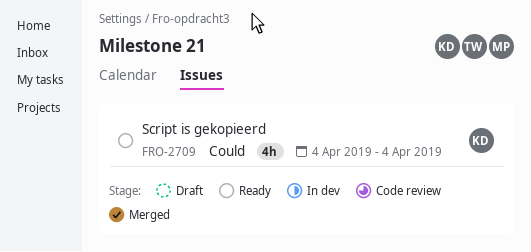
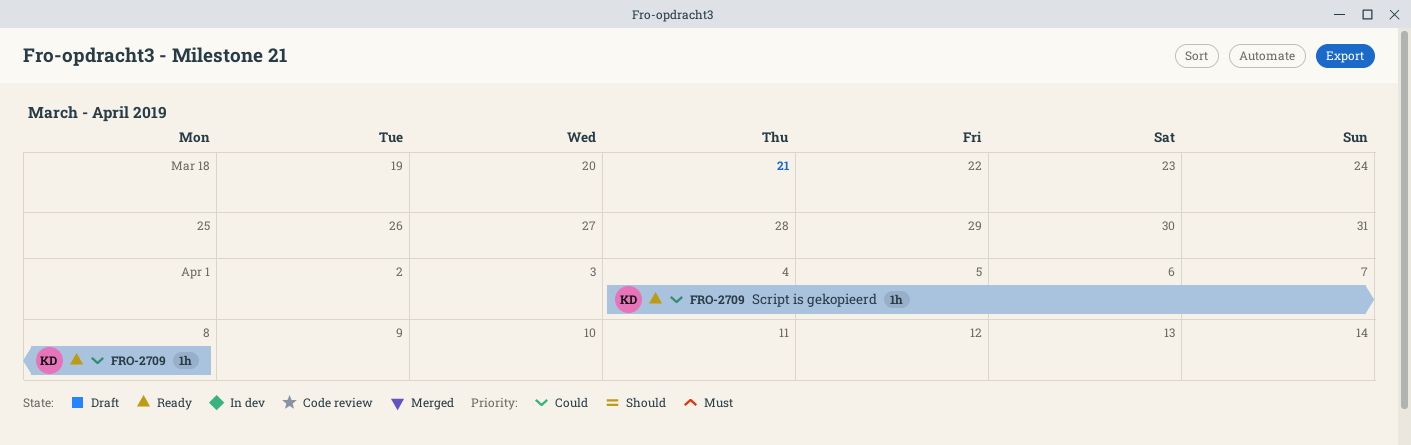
FRO-2709, estimate: 4h -> 1h
FRO-2709, due: Apr 4 -> Apr 8

